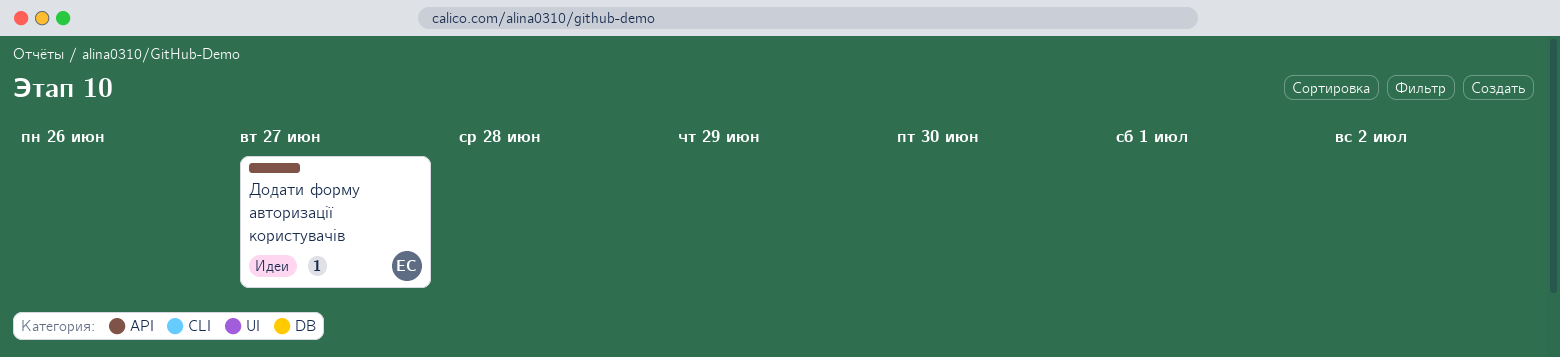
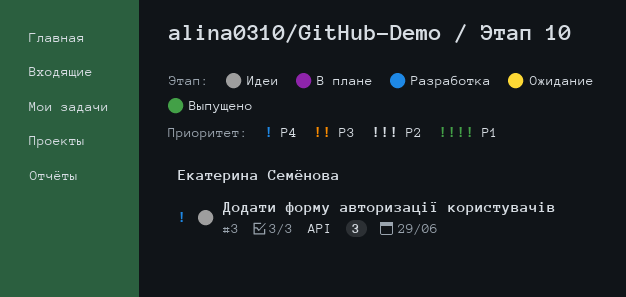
Додати форму авторизації користувачів, estimate: 1 -> 3
Додати форму авторизації користувачів, due: Jun 27 -> Jun 29

